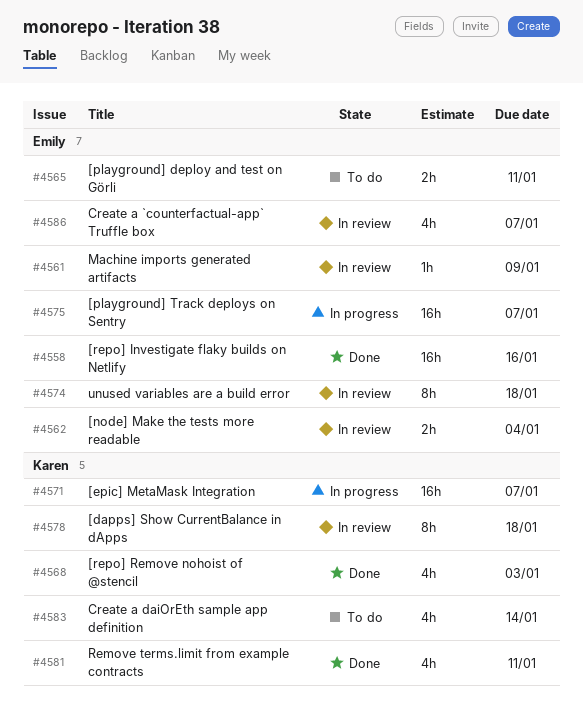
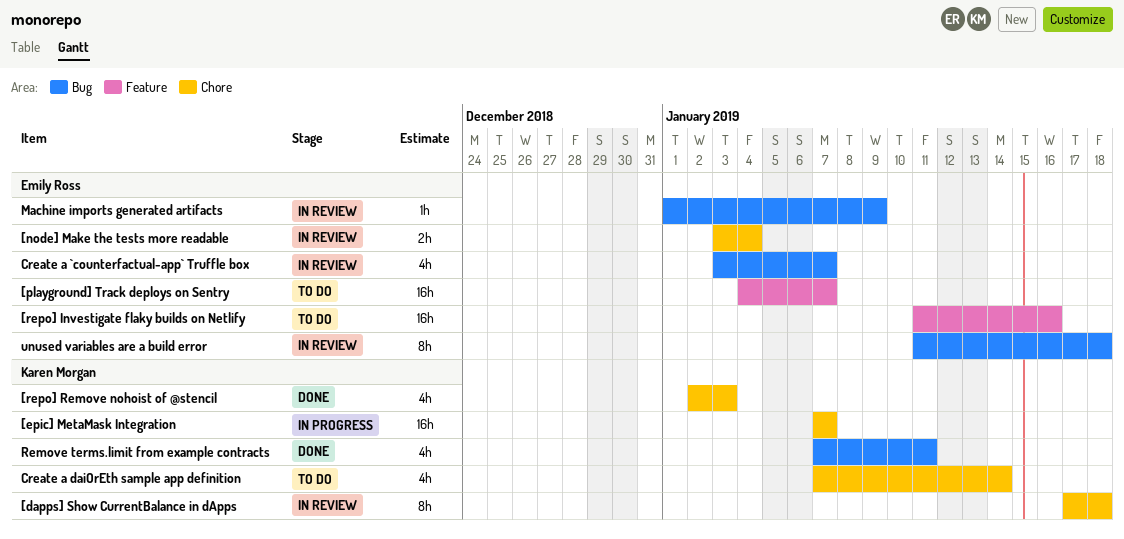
[playground] deploy and test on Görli: present -> none
[playground] Track deploys on Sentry, status: In progress -> To do
[repo] Investigate flaky builds on Netlify, status: Done -> To do

